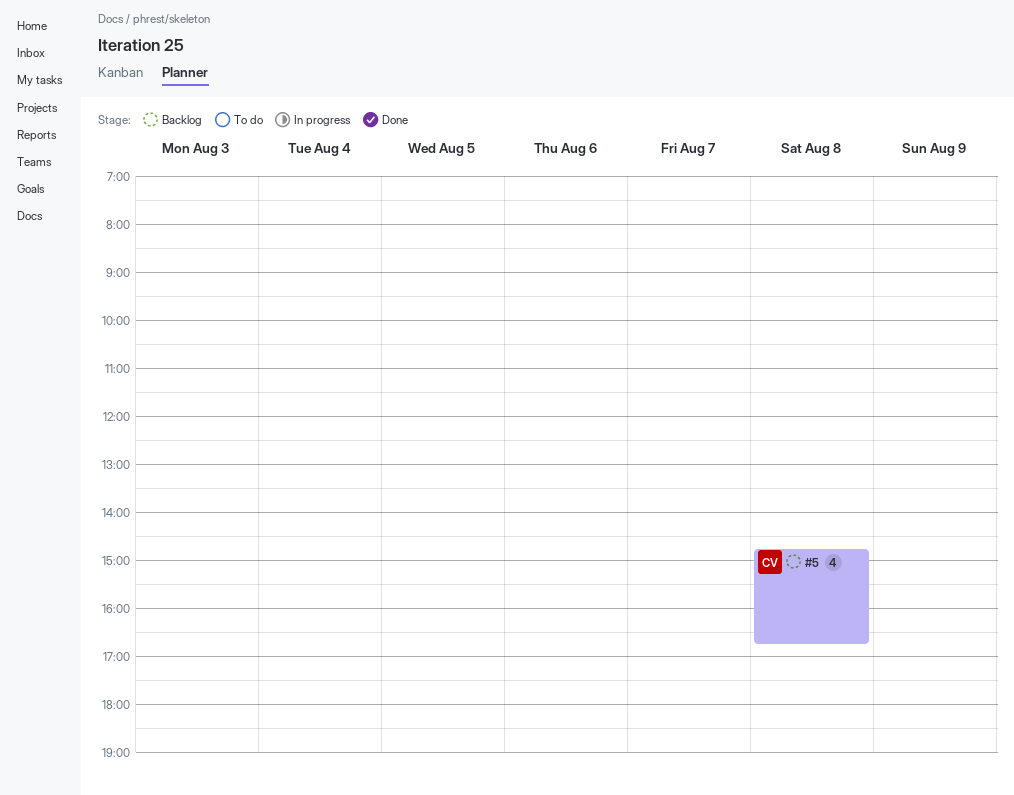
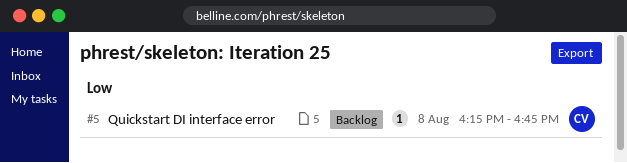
#5, estimate: 4 -> 1
#5, begins: 14:45 -> 16:15

